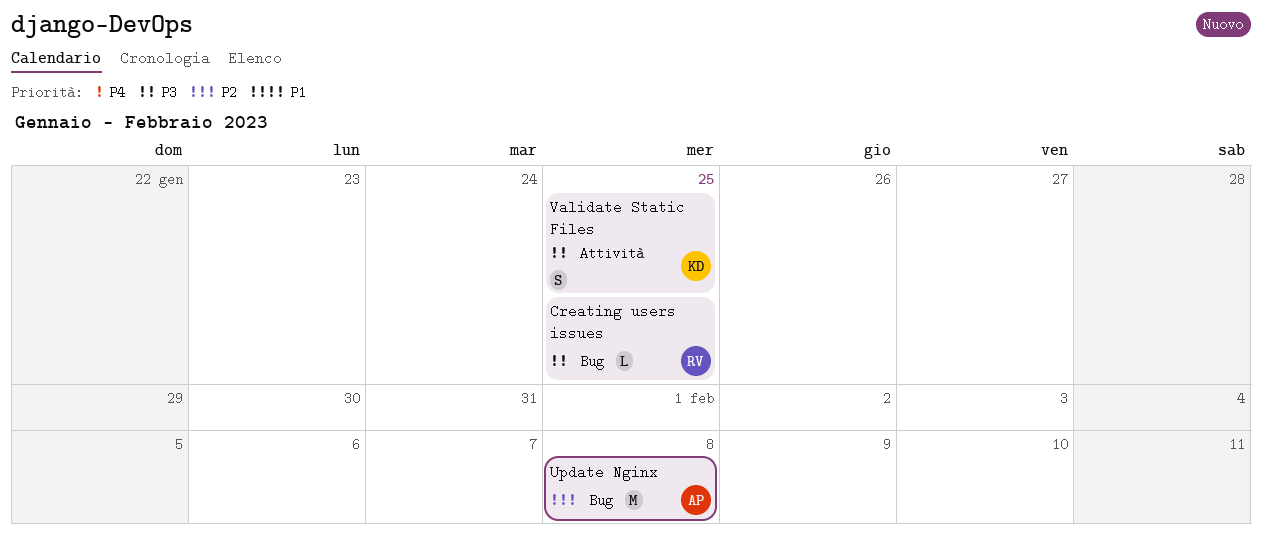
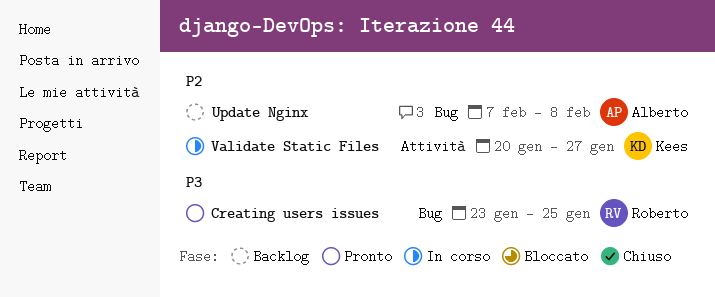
Validate Static Files, priority: P3 -> P2
Validate Static Files, due: Jan 25 -> Jan 27

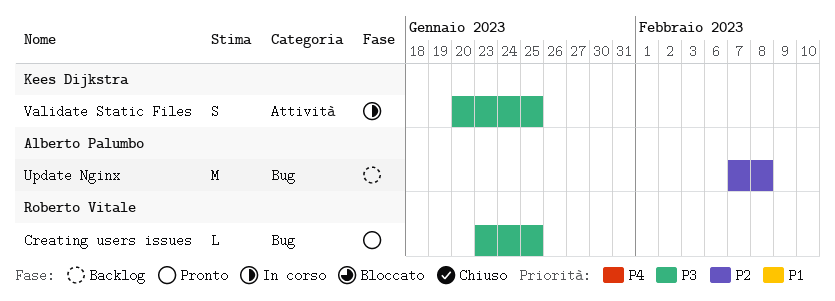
Validate Static Files, priority: P2 -> P3
Validate Static Files, due: Jan 27 -> Jan 25

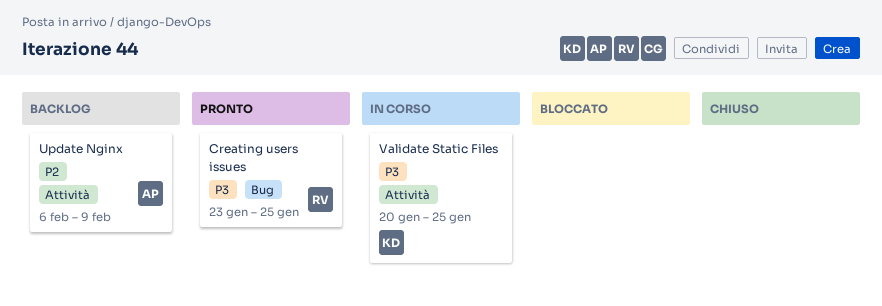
Update Nginx, label: Bug -> Attività
Update Nginx, start: Feb 7 -> Feb 6
Update Nginx, due: Feb 8 -> Feb 9

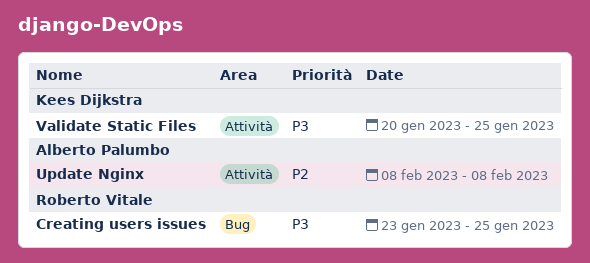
Update Nginx, start: Feb 6 -> Feb 8
Update Nginx, due: Feb 9 -> Feb 8

